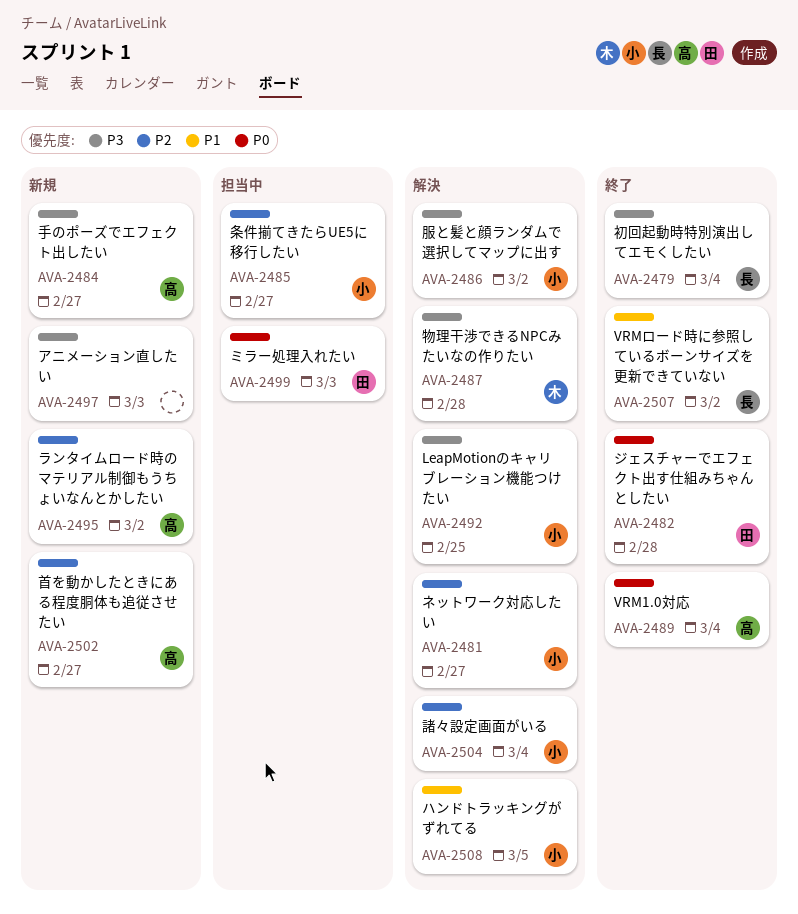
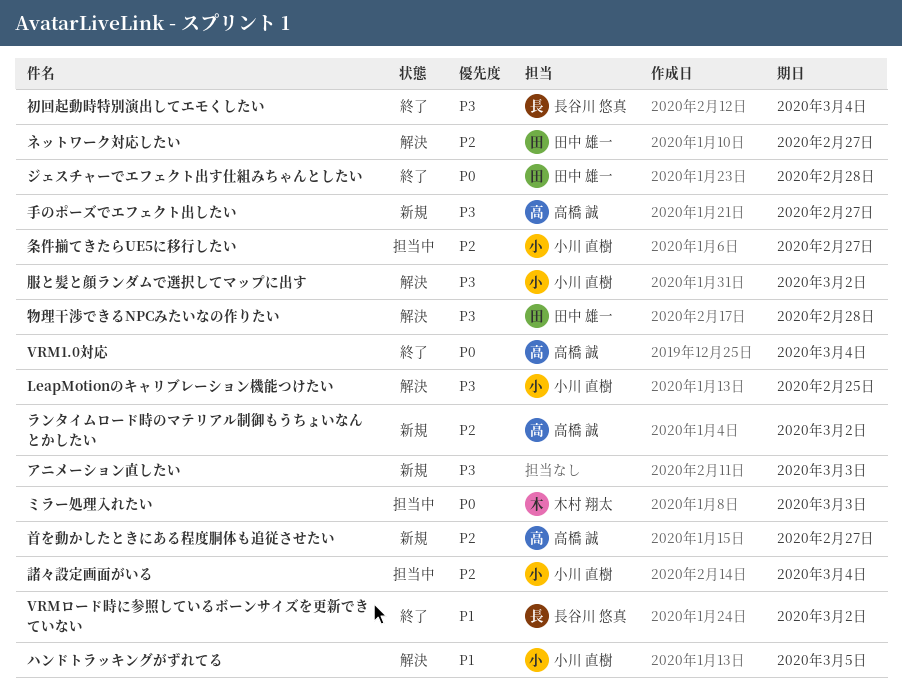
ネットワーク対応したい, owner: 小川 直樹 -> 田中 雄一
ミラー処理入れたい, owner: 田中 雄一 -> 木村 翔太
物理干渉できるNPCみたいなの作りたい, owner: 木村 翔太 -> 田中 雄一
諸々設定画面がいる, status: 解決 -> 担当中

